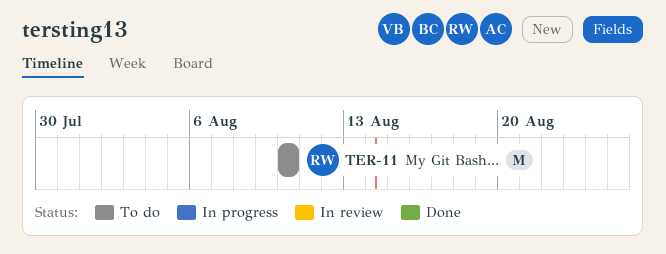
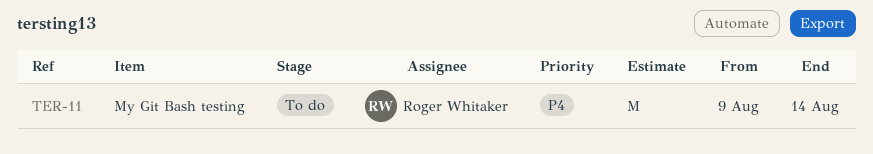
TER-11, start: Aug 10 -> Aug 9
TER-11, due: Aug 10 -> Aug 14

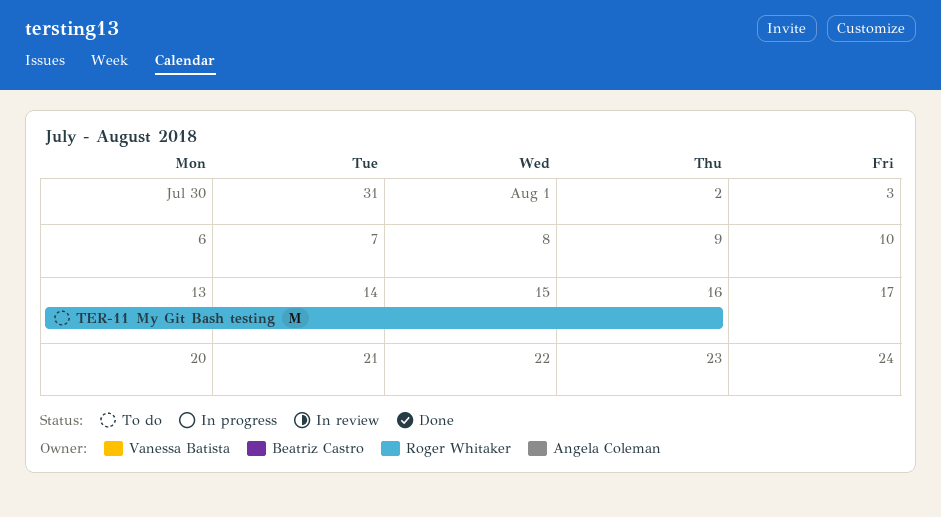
TER-11, start: Aug 9 -> Aug 13
TER-11, due: Aug 14 -> Aug 16

